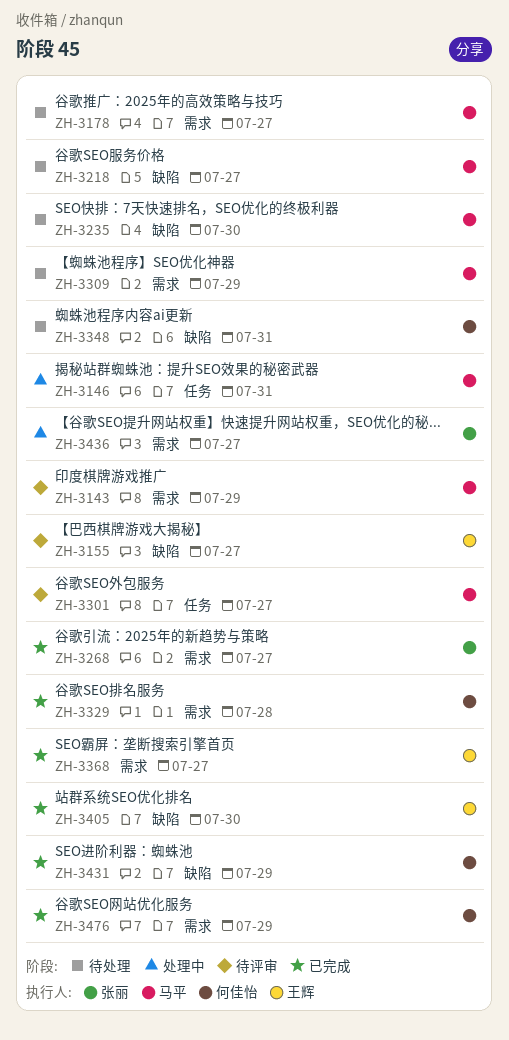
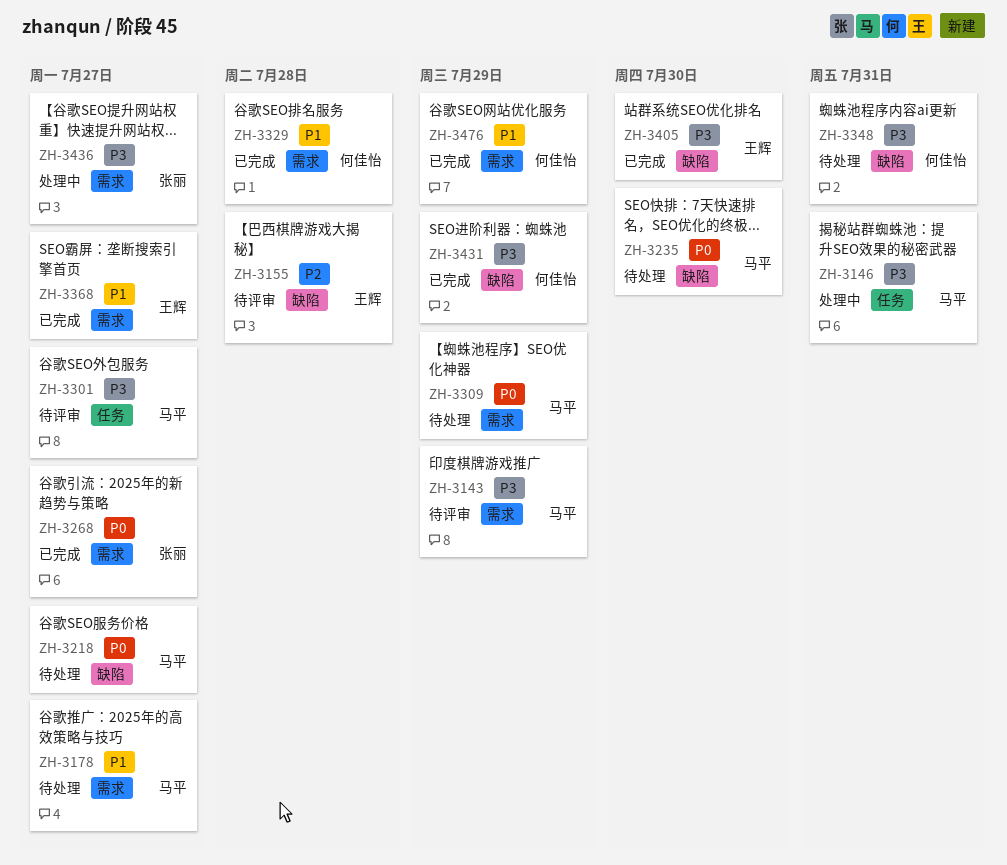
ZH-3155, due: Jul 27 -> Jul 28

